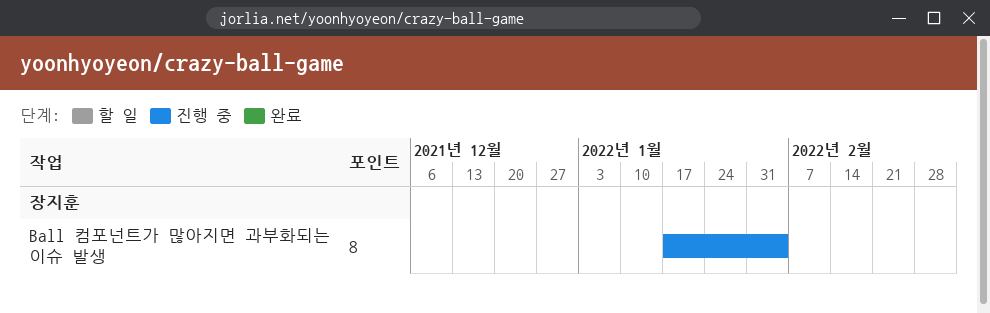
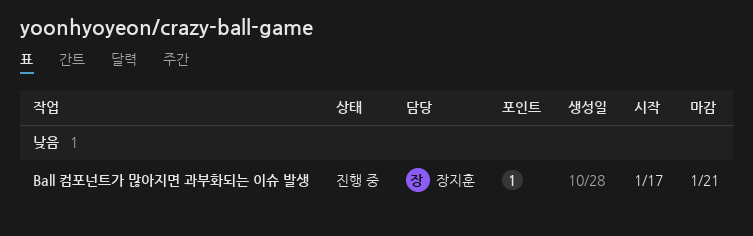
Ball 컴포넌트가 많아지면 과부화되는 이슈 발생, estimate: 8 -> 1
Ball 컴포넌트가 많아지면 과부화되는 이슈 발생, due: Feb 4 -> Jan 21

